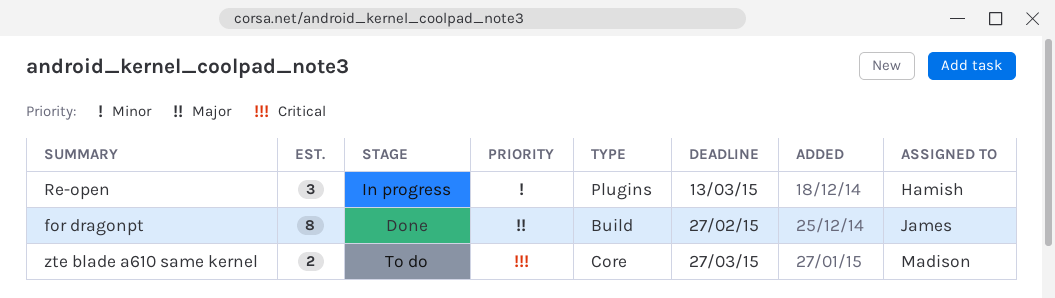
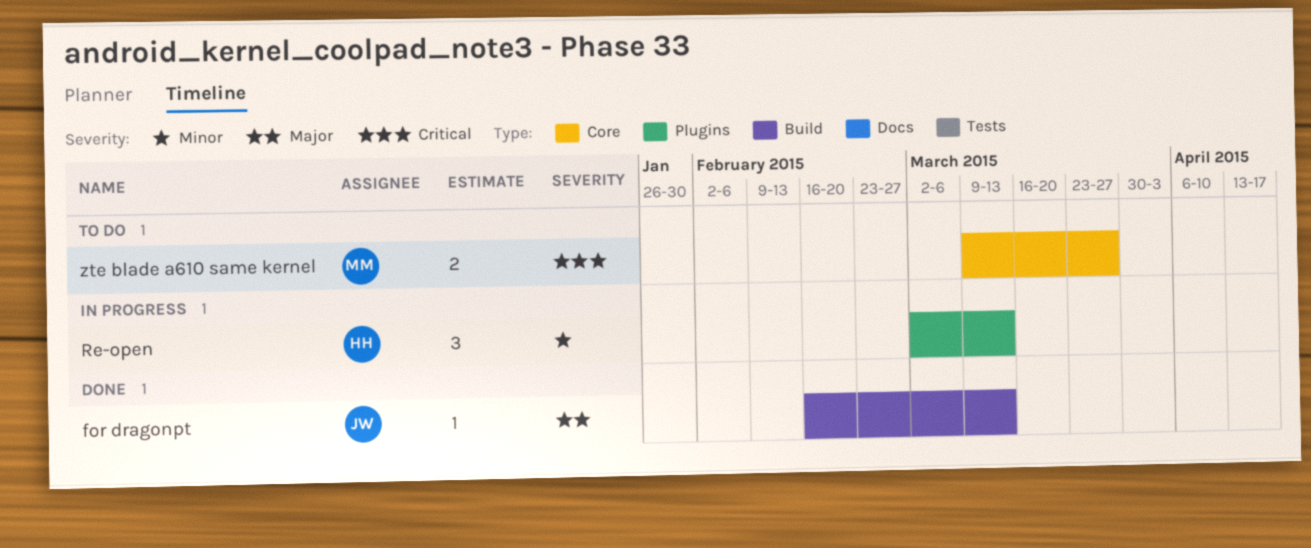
for dragonpt, estimate: 8 -> 1
for dragonpt, due: Feb 27 -> Mar 13

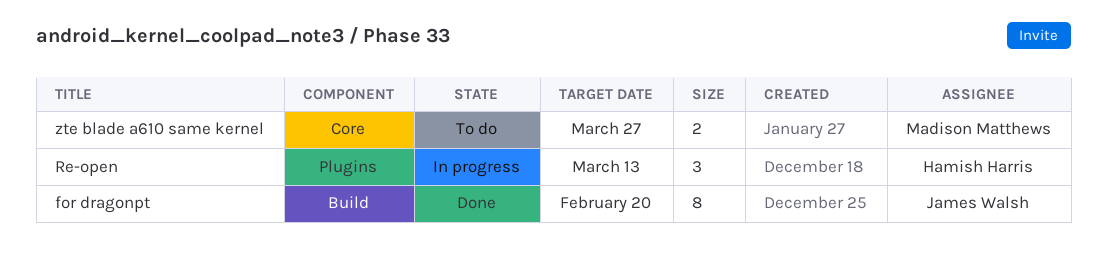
for dragonpt, estimate: 1 -> 8
for dragonpt, due: Mar 13 -> Feb 20

